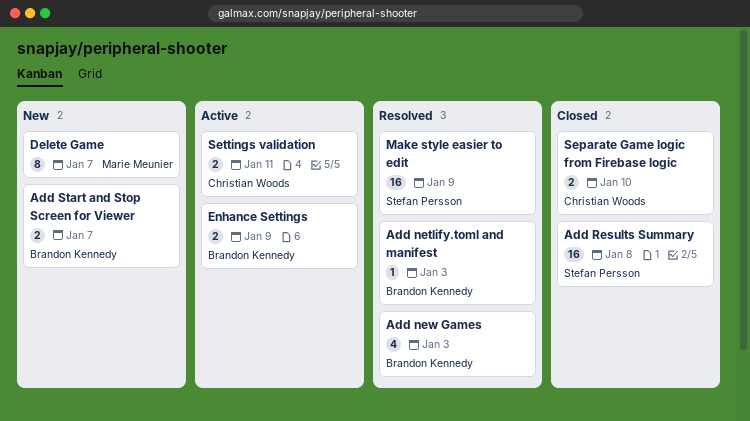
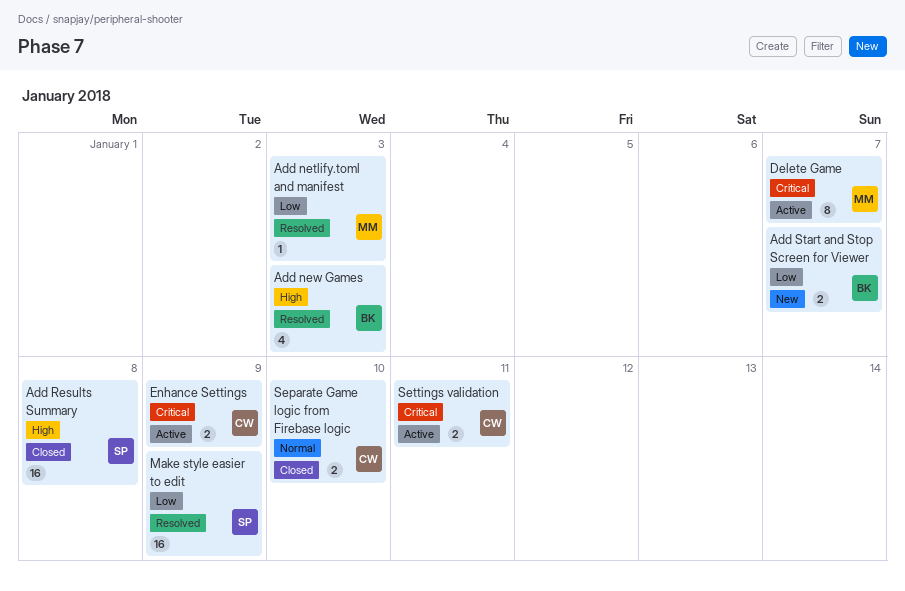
Add netlify.toml and manifest, owner: Brandon Kennedy -> Marie Meunier
Delete Game, status: New -> Active
Enhance Settings, owner: Brandon Kennedy -> Christian Woods

